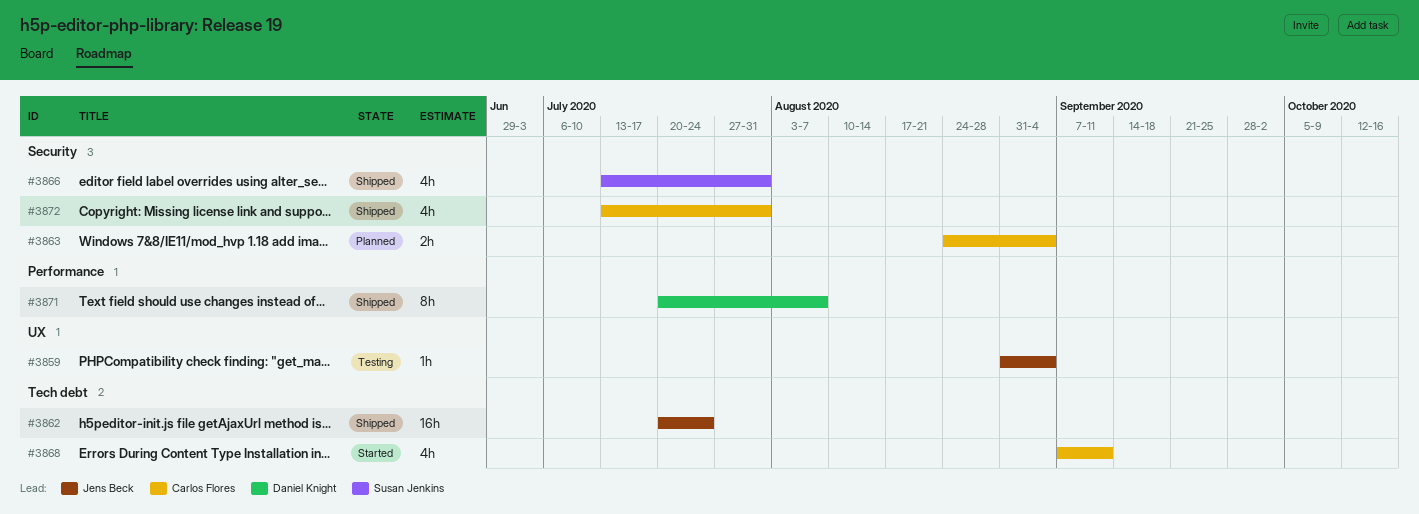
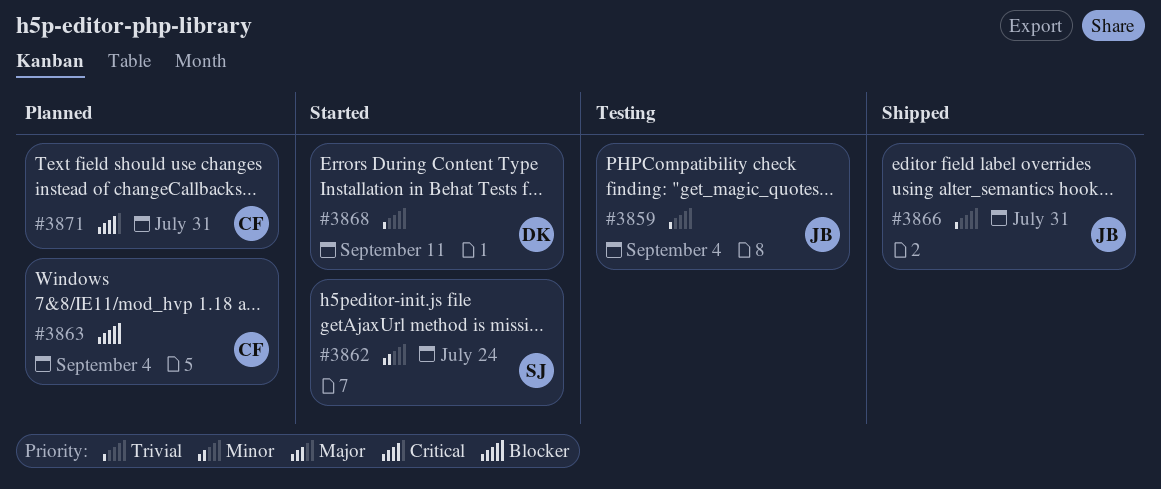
#3862, status: Shipped -> Started
#3862, owner: Jens Beck -> Susan Jenkins
#3866, owner: Susan Jenkins -> Jens Beck
#3868, owner: Carlos Flores -> Daniel Knight
#3871, status: Shipped -> Planned
#3871, owner: Daniel Knight -> Carlos Flores
#3871, due: Aug 7 -> Jul 31
#3872: present -> none

